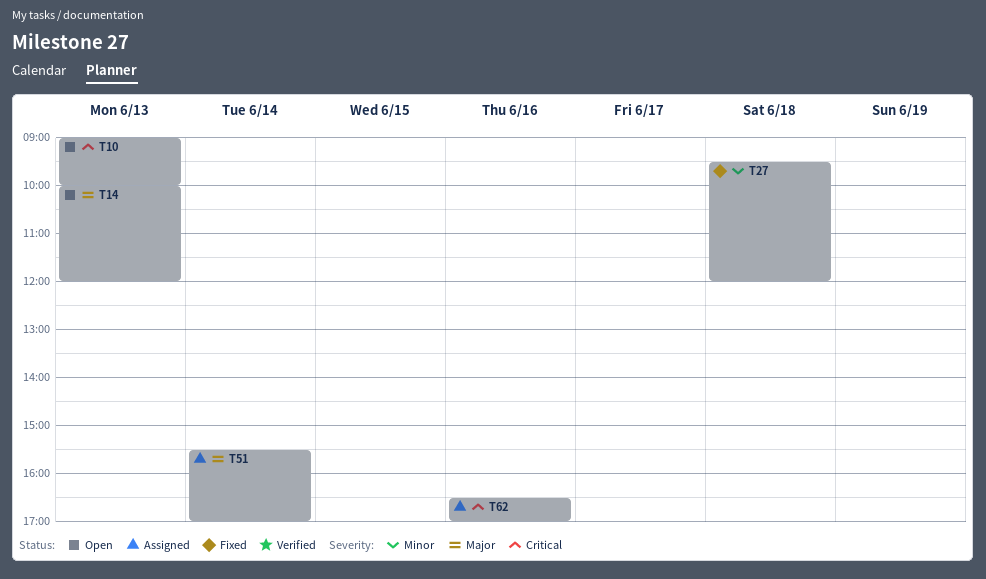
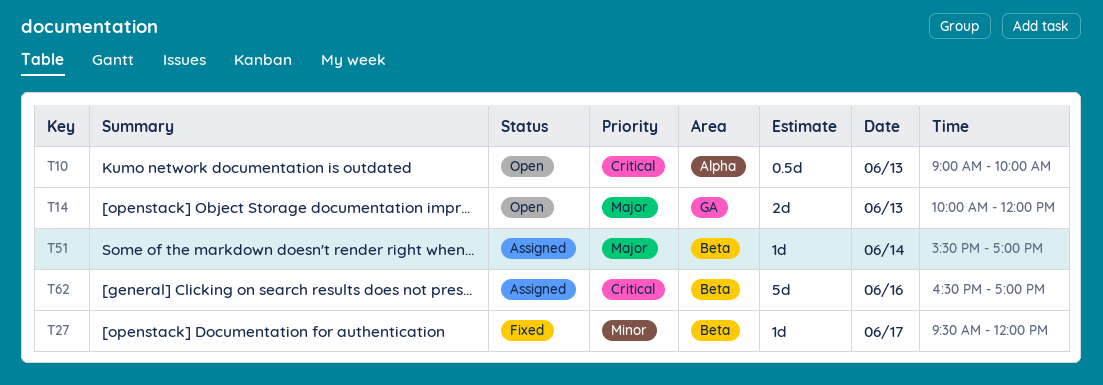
T27, day: Jun 18 -> Jun 17

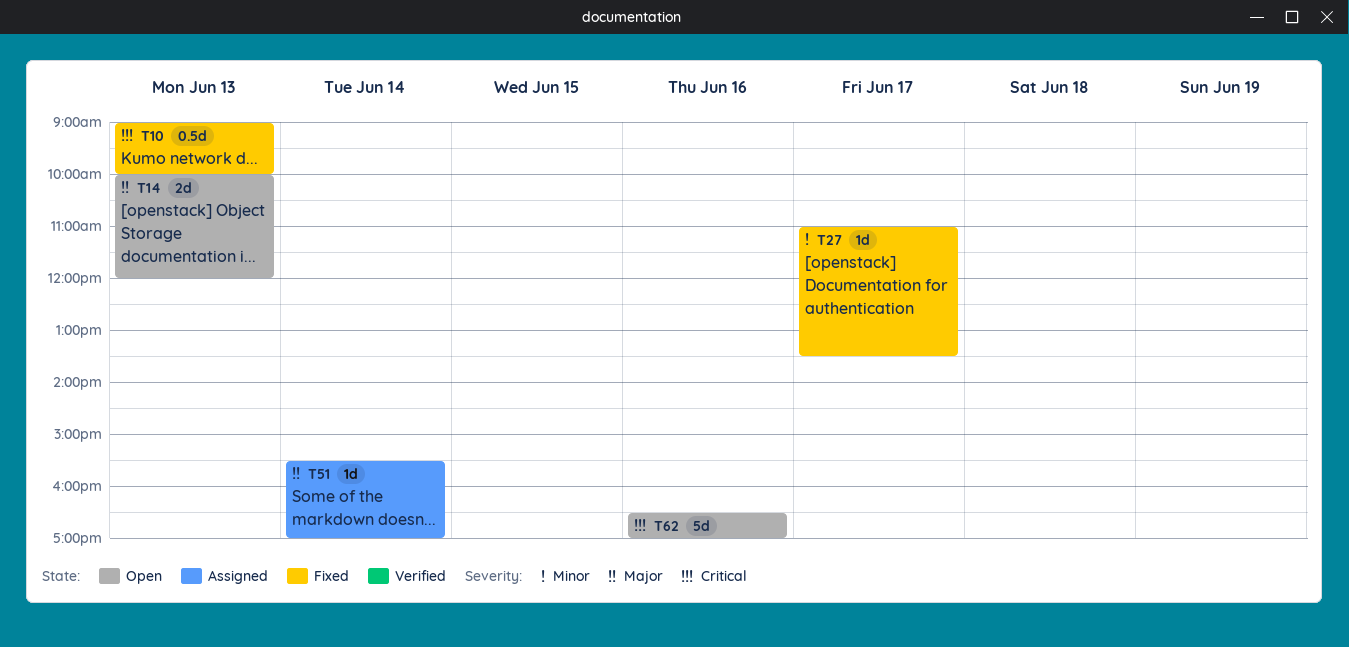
T10, status: Open -> Fixed
T27, begins: 09:30 -> 11:00
T27, ends: 12:00 -> 13:30
T62, status: Assigned -> Open

